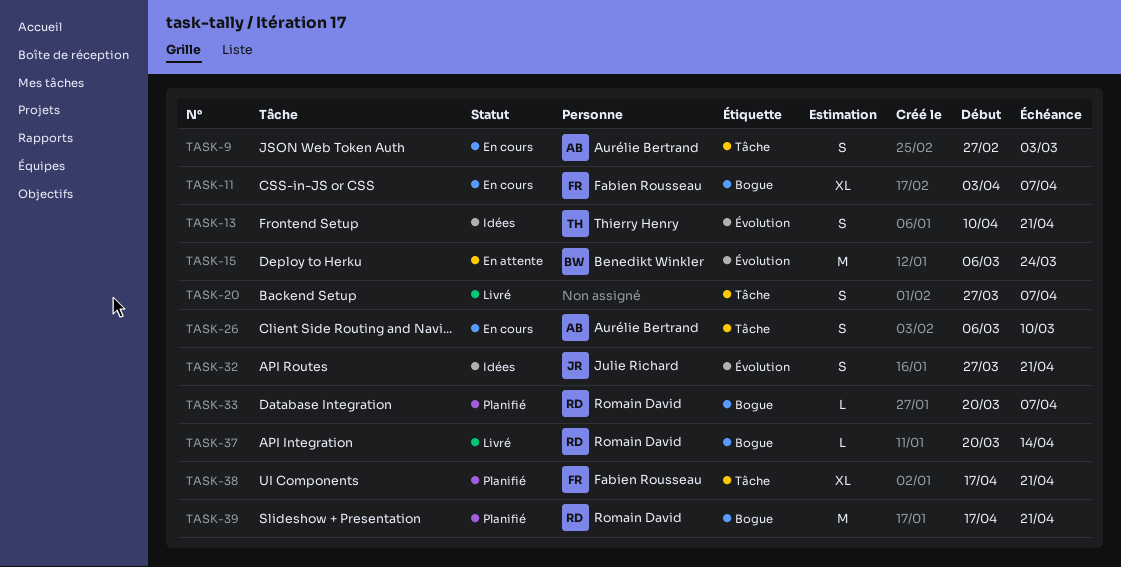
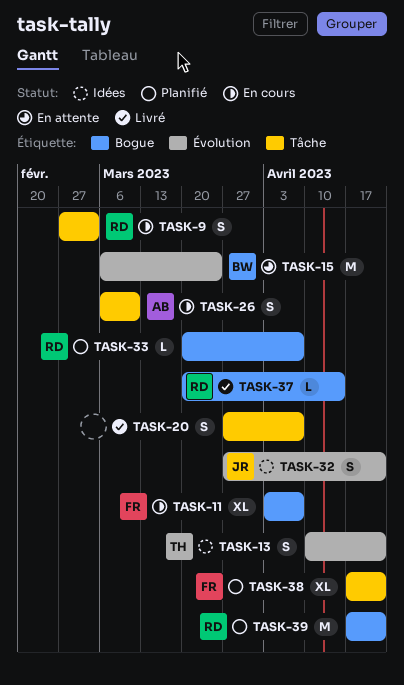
TASK-9, owner: Aurélie Bertrand -> Romain David

